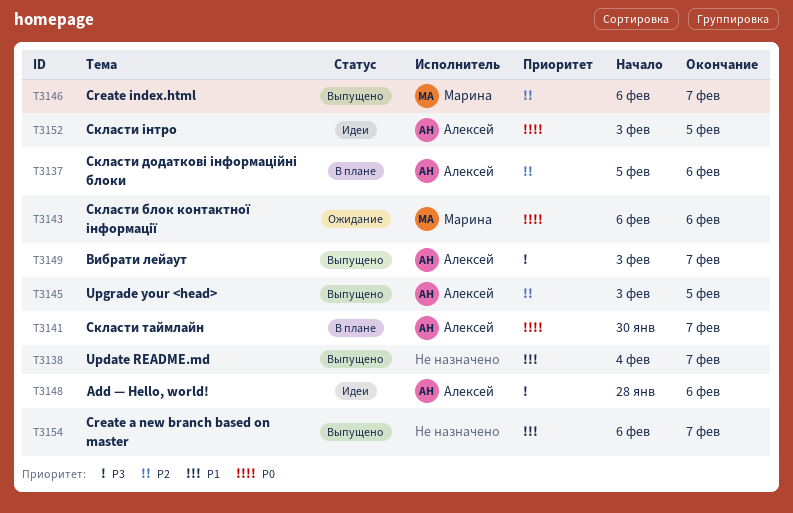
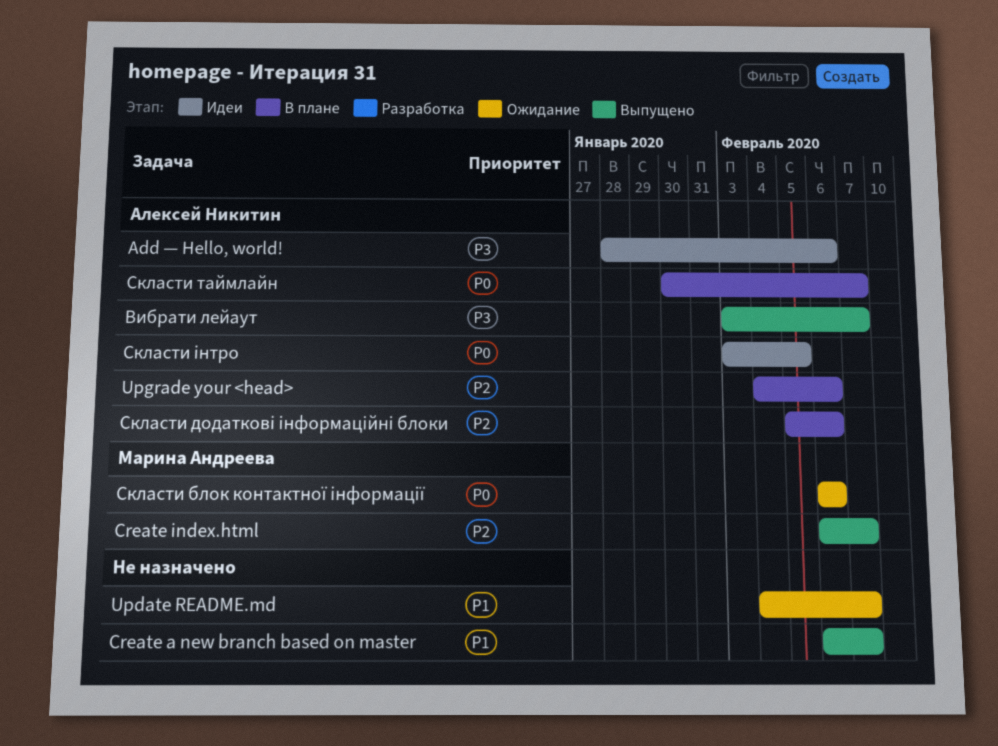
Update README.md, status: Выпущено -> Ожидание
Upgrade your <head>, status: Выпущено -> В плане
Upgrade your <head>, start: Feb 3 -> Feb 4
Upgrade your <head>, due: Feb 5 -> Feb 6

